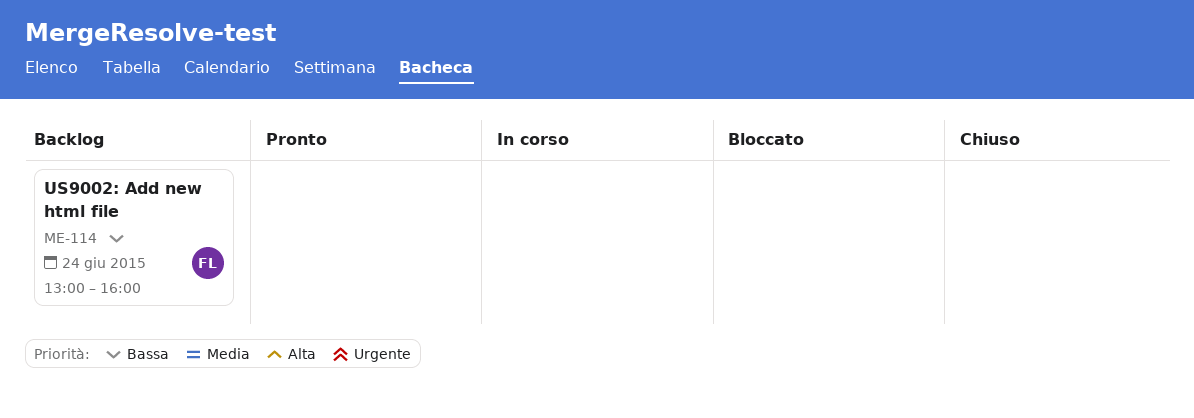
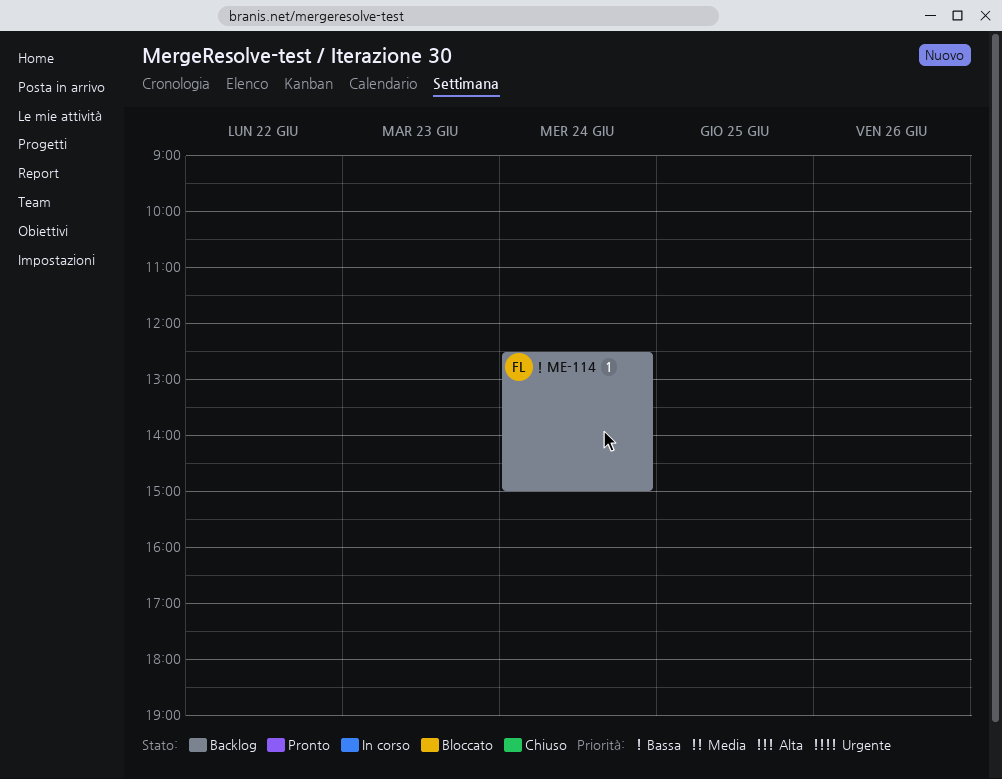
ME-114, begins: 13:00 -> 12:30
ME-114, ends: 16:00 -> 15:00

